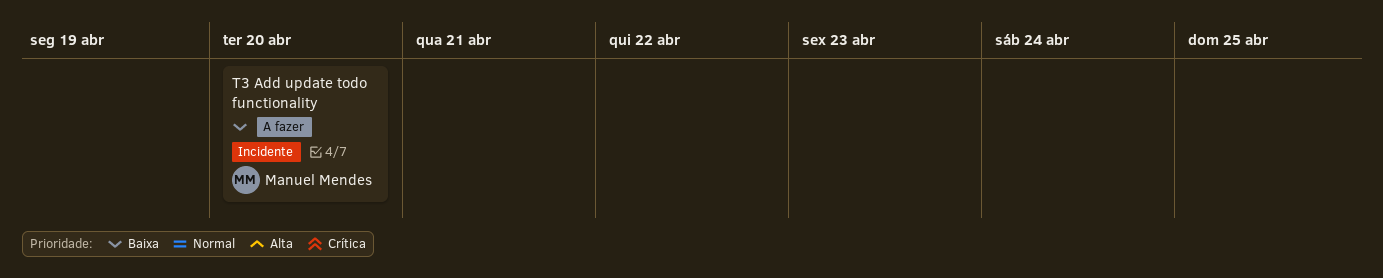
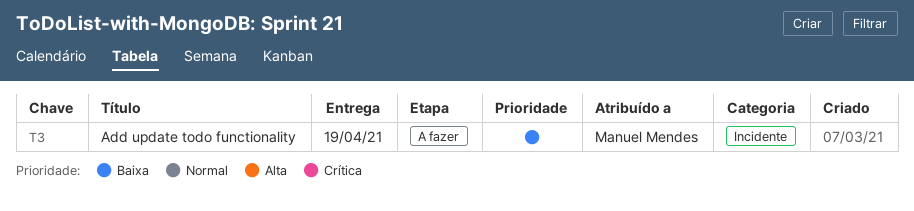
T3, due: Apr 20 -> Apr 19

